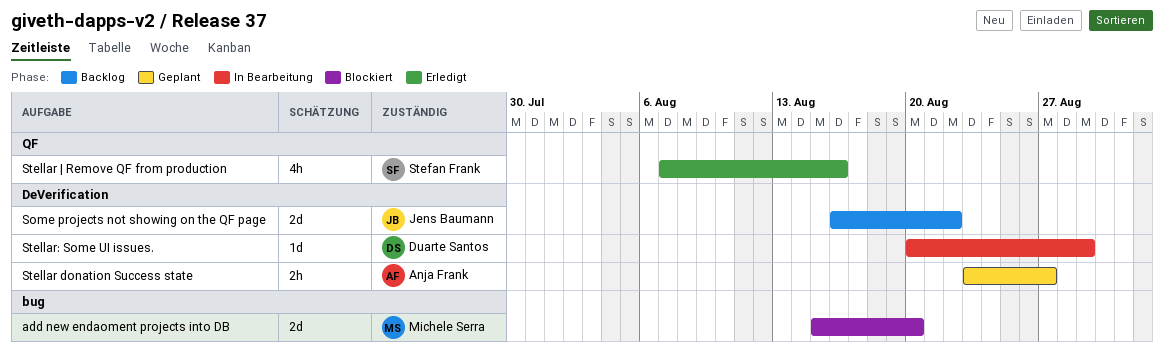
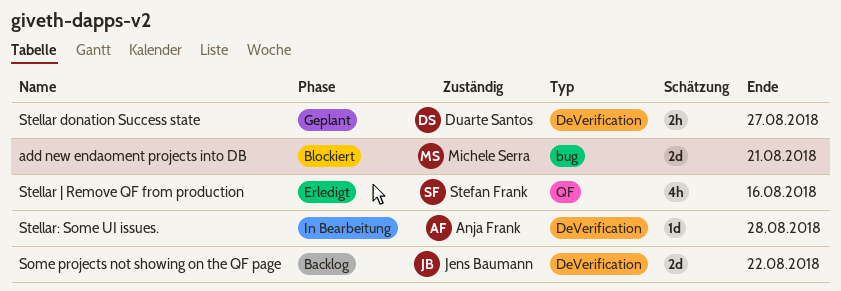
add new endaoment projects into DB, due: Aug 20 -> Aug 21
Stellar donation Success state, owner: Anja Frank -> Duarte Santos
Stellar: Some UI issues., owner: Duarte Santos -> Anja Frank
Stellar: Some UI issues., due: Aug 29 -> Aug 28

